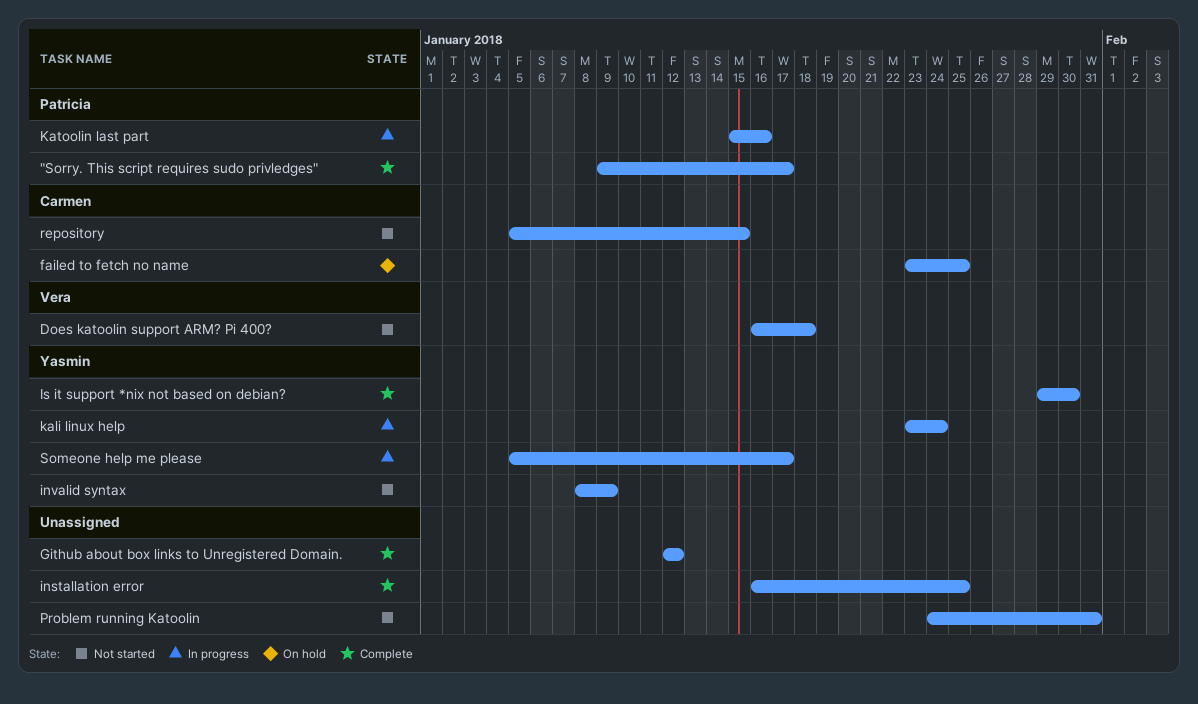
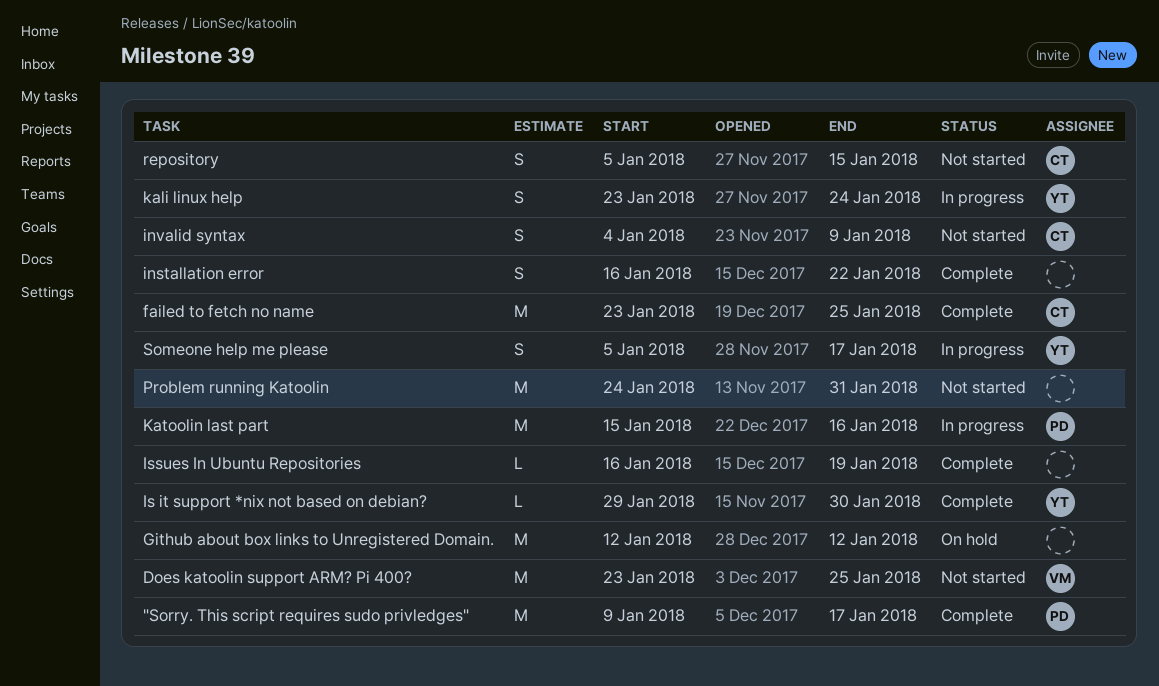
Does katoolin support ARM? Pi 400?, start: Jan 16 -> Jan 23
Does katoolin support ARM? Pi 400?, due: Jan 18 -> Jan 25
failed to fetch no name, status: On hold -> Complete
Github about box links to Unregistered Domain., status: Complete -> On hold
installation error, due: Jan 25 -> Jan 22
invalid syntax, owner: Yasmin -> Carmen
invalid syntax, start: Jan 8 -> Jan 4
Issues In Ubuntu Repositories: none -> present

